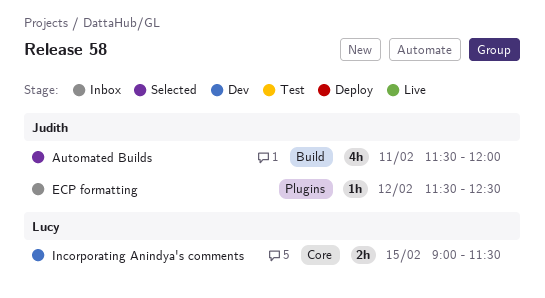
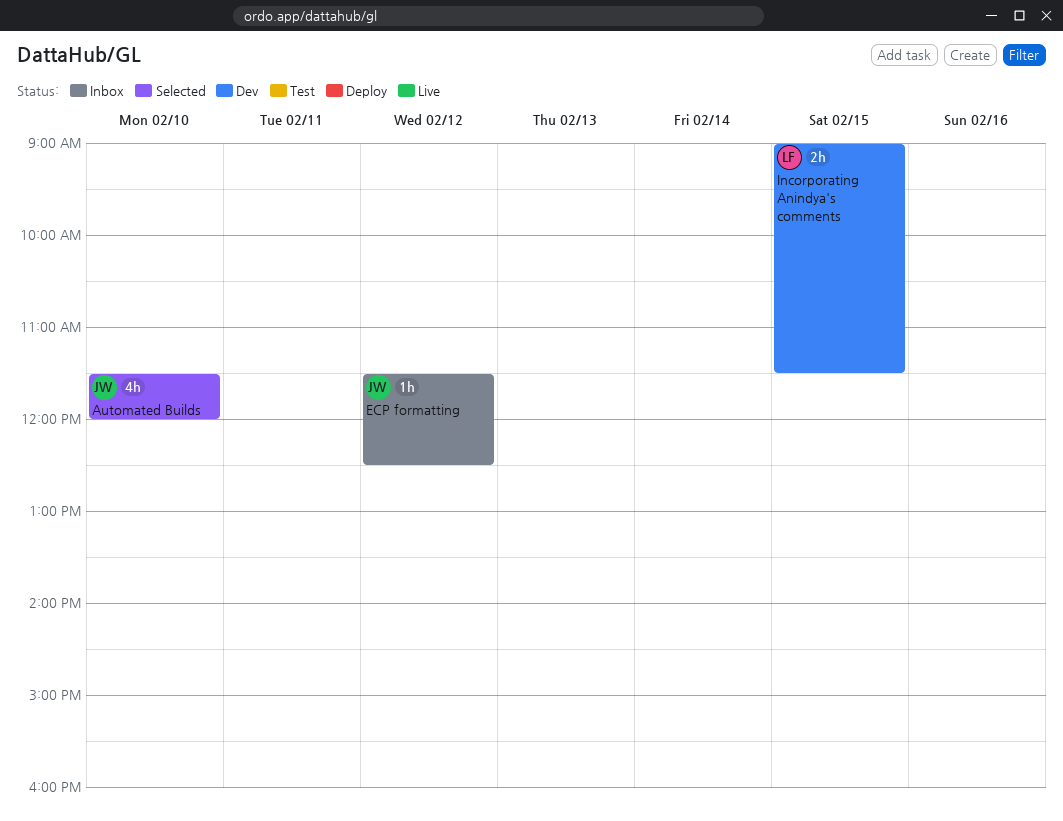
Automated Builds, day: Feb 11 -> Feb 10

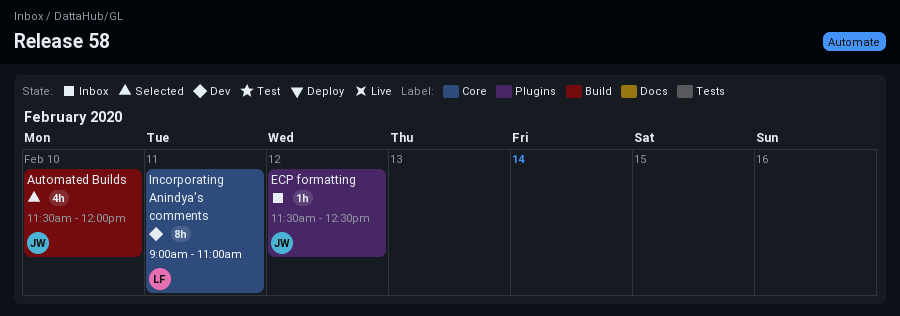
Incorporating Anindya's comments, estimate: 2h -> 8h
Incorporating Anindya's comments, day: Feb 15 -> Feb 11
Incorporating Anindya's comments, ends: 11:30 -> 11:00

